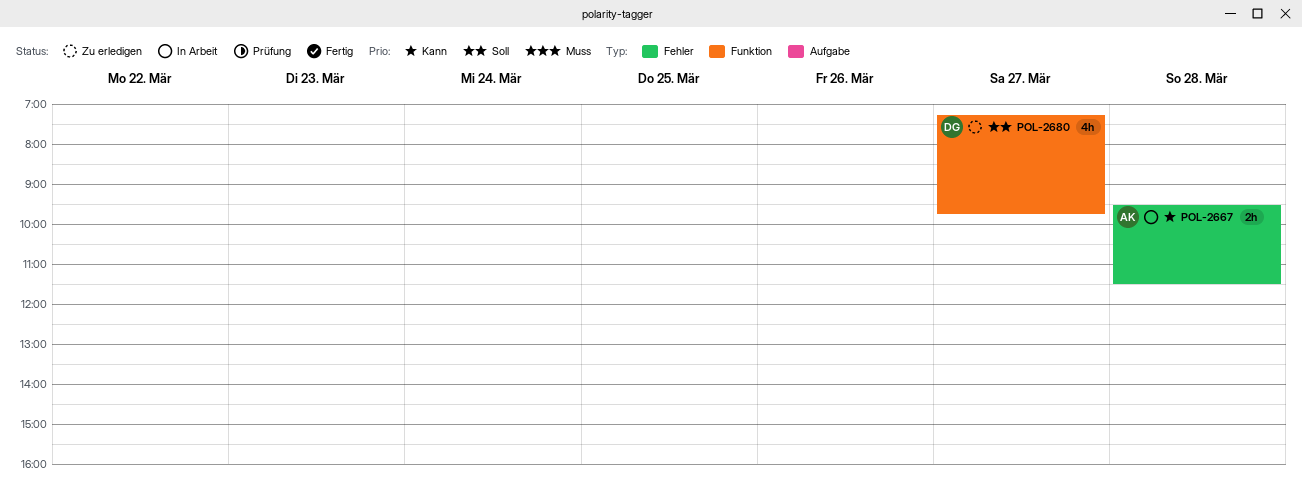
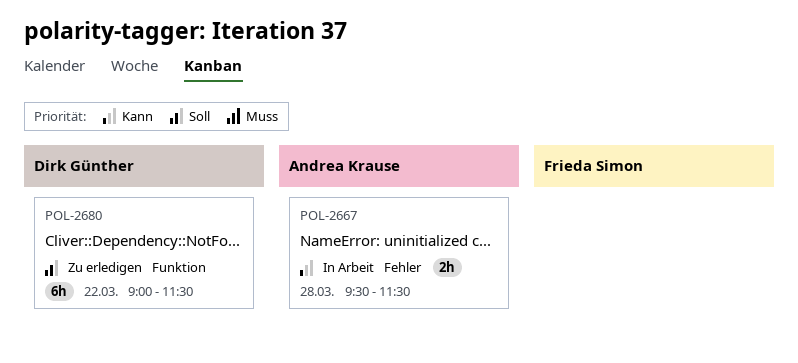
POL-2680, estimate: 4h -> 6h
POL-2680, day: Mar 27 -> Mar 22
POL-2680, begins: 07:15 -> 09:00
POL-2680, ends: 09:45 -> 11:30

